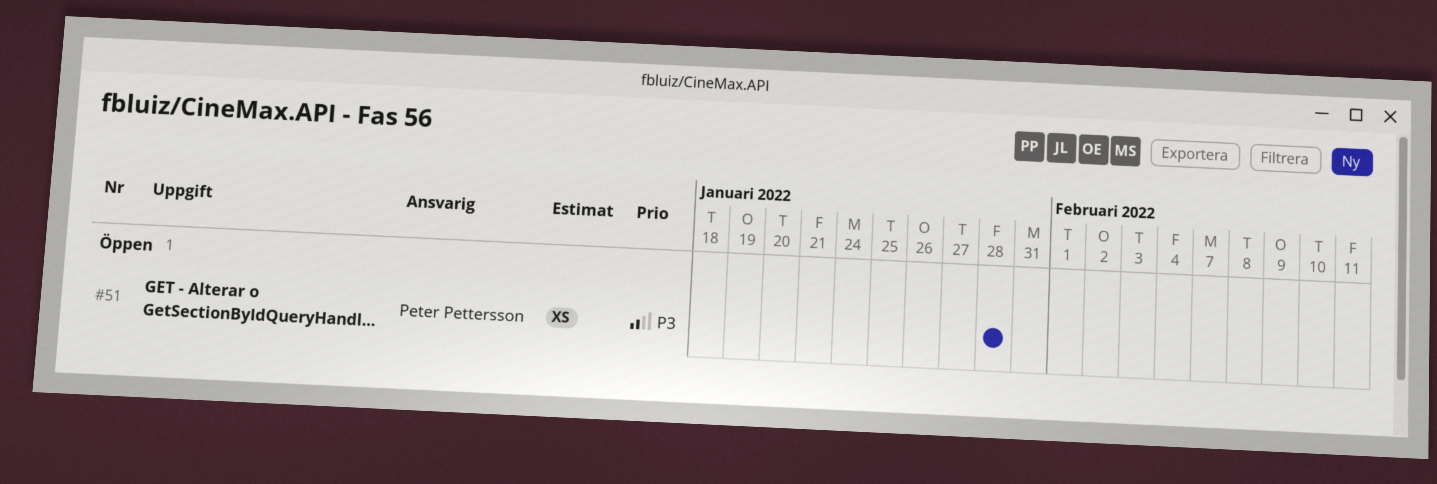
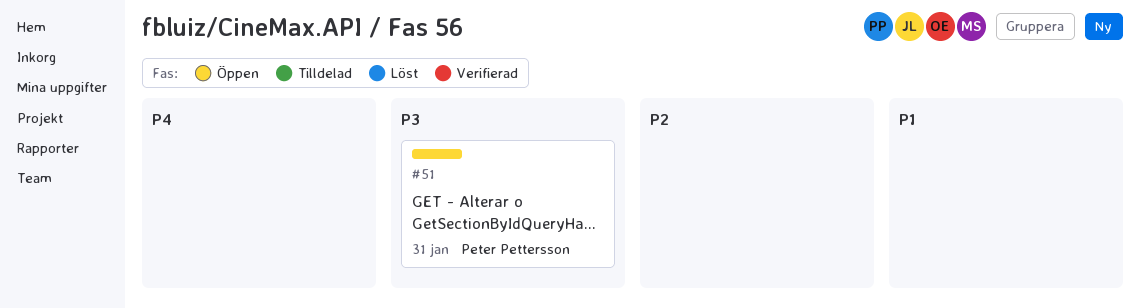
#51, due: Jan 28 -> Jan 31

